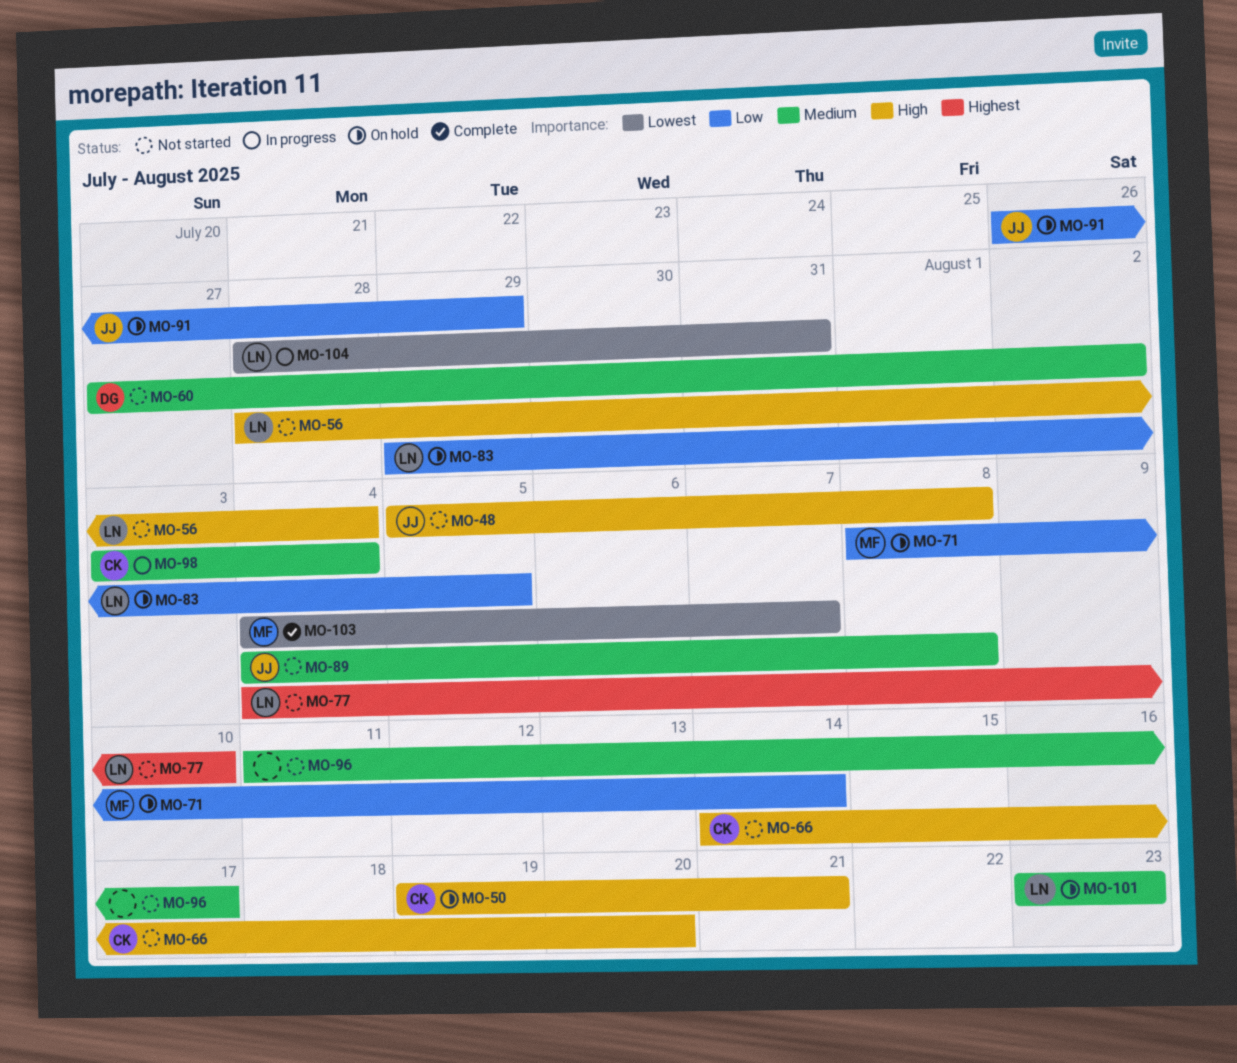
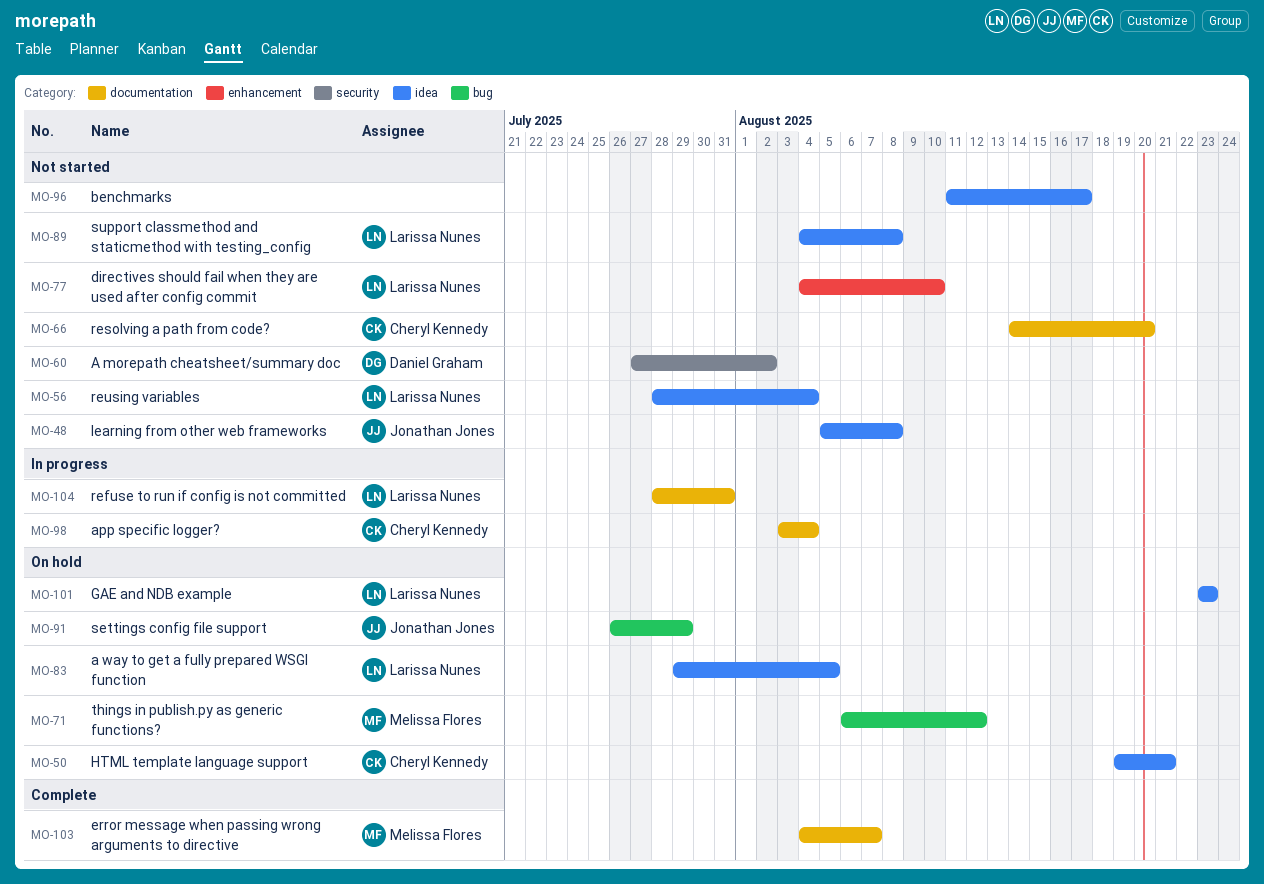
MO-71, start: Aug 8 -> Aug 6
MO-71, due: Aug 14 -> Aug 12
MO-89, owner: Jonathan Jones -> Larissa Nunes

